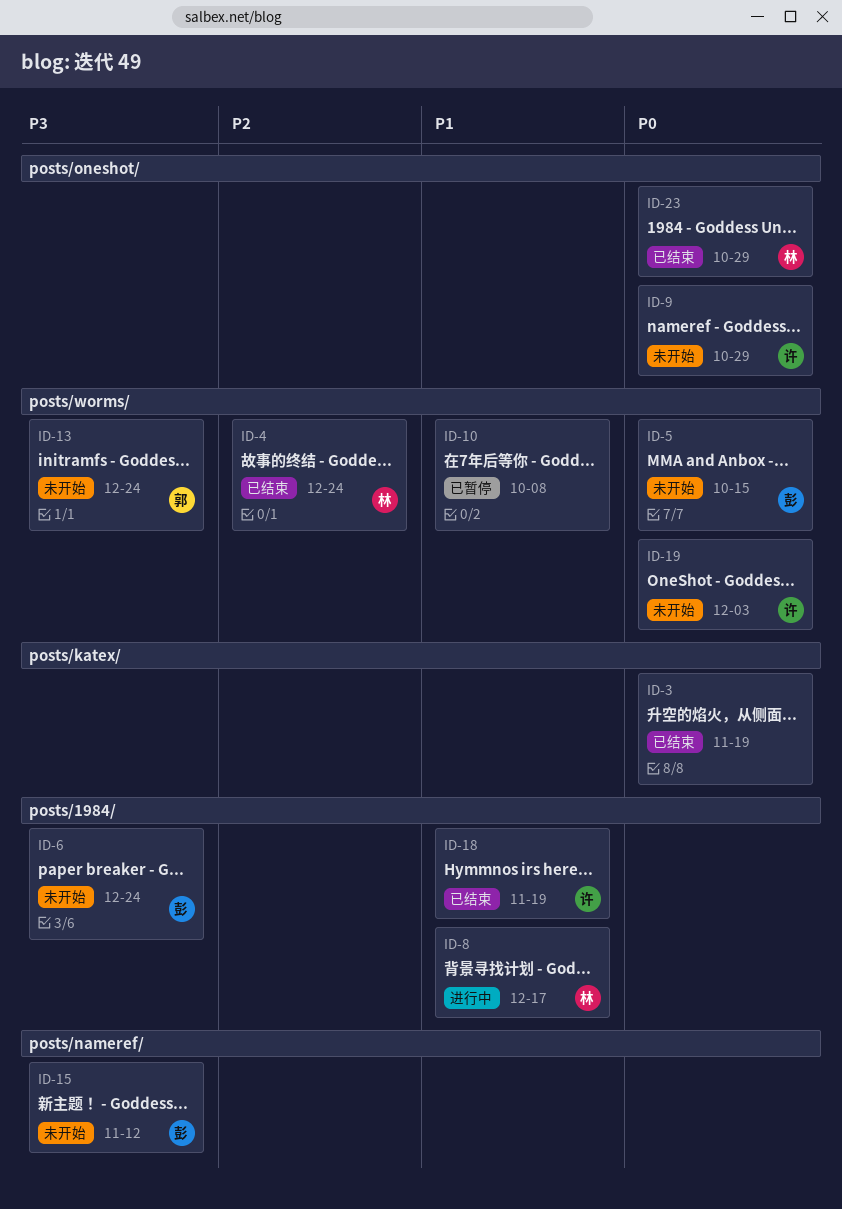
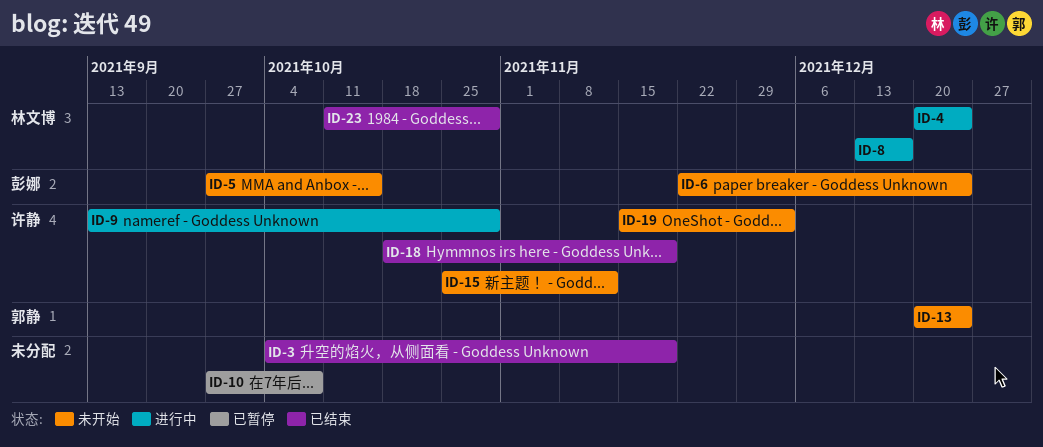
ID-4, status: 已结束 -> 进行中
ID-9, status: 未开始 -> 进行中
ID-15, owner: 彭娜 -> 许静

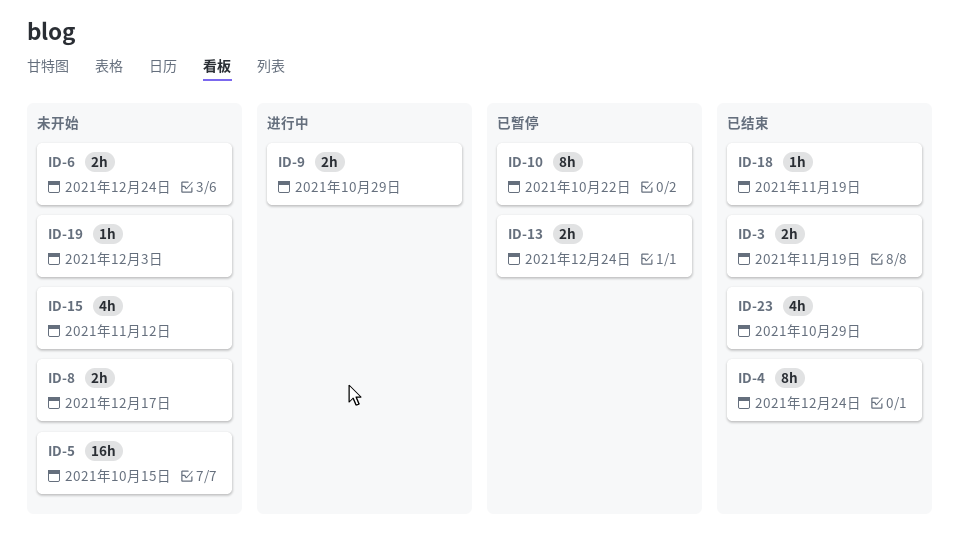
ID-4, status: 进行中 -> 已结束
ID-8, status: 进行中 -> 未开始
ID-10, due: Oct 8 -> Oct 22
ID-13, status: 未开始 -> 已暂停

